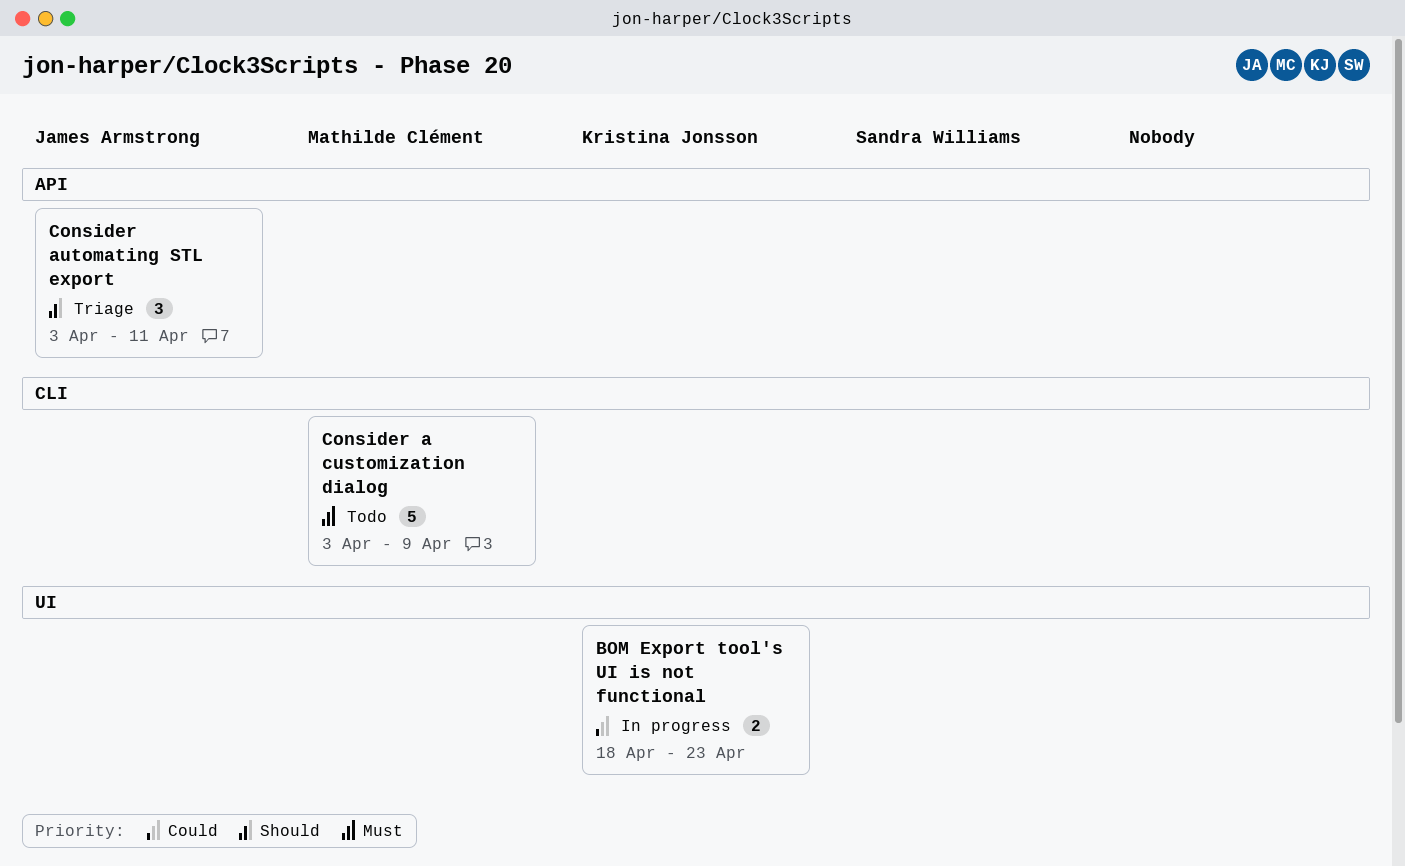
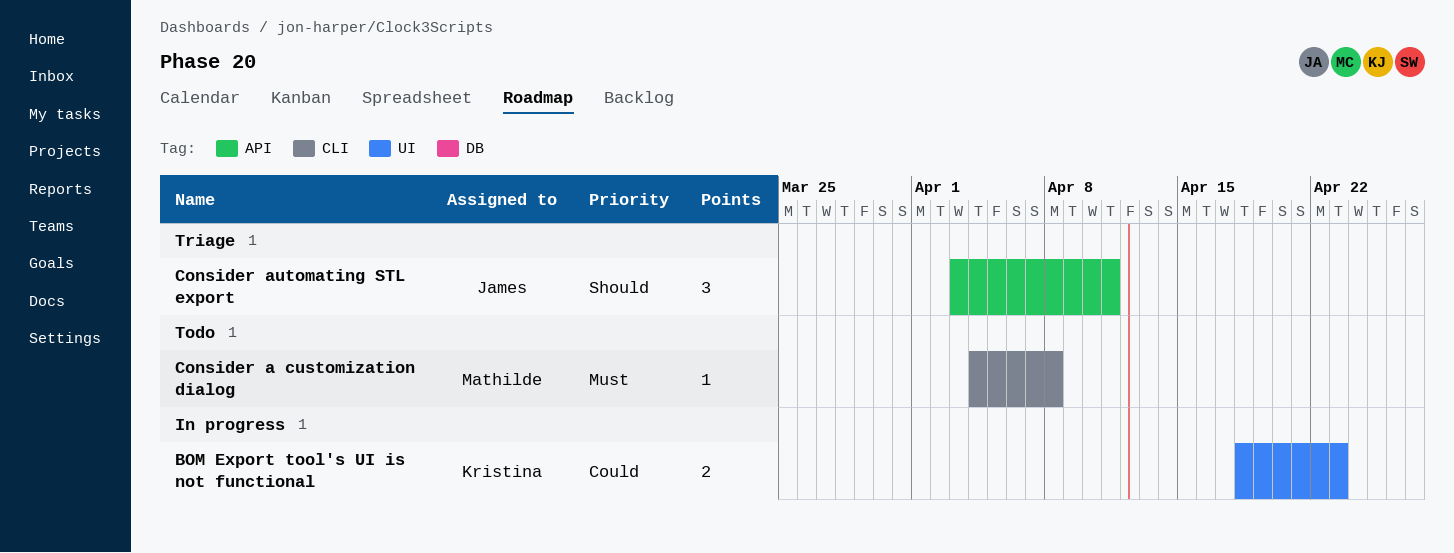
Consider a customization dialog, estimate: 5 -> 1
Consider a customization dialog, start: Apr 3 -> Apr 4
Consider a customization dialog, due: Apr 9 -> Apr 8

